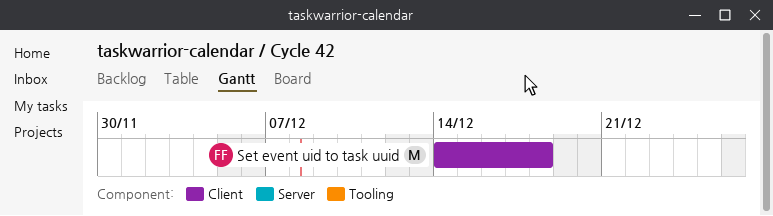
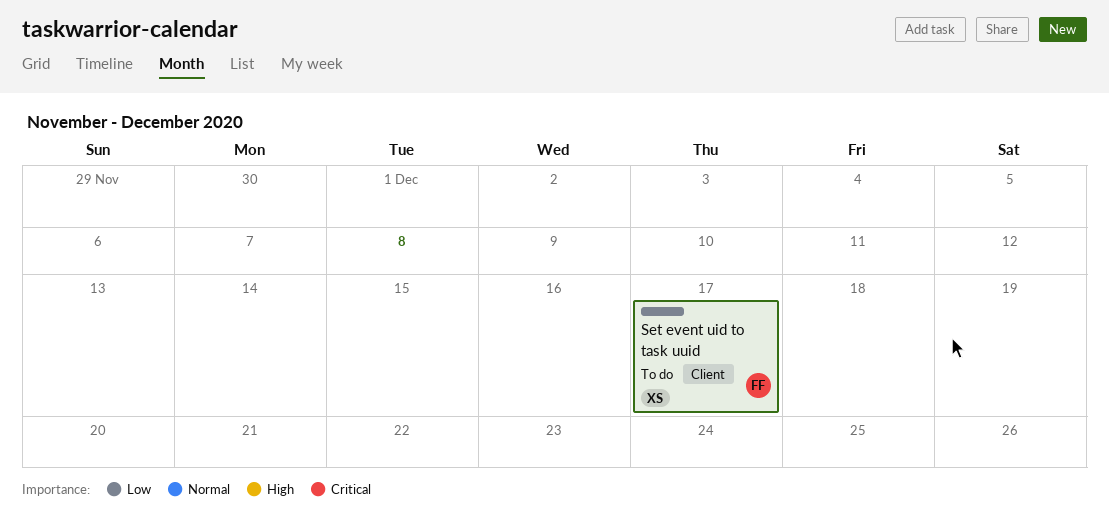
Set event uid to task uuid, estimate: M -> XS
Set event uid to task uuid, due: Dec 18 -> Dec 17

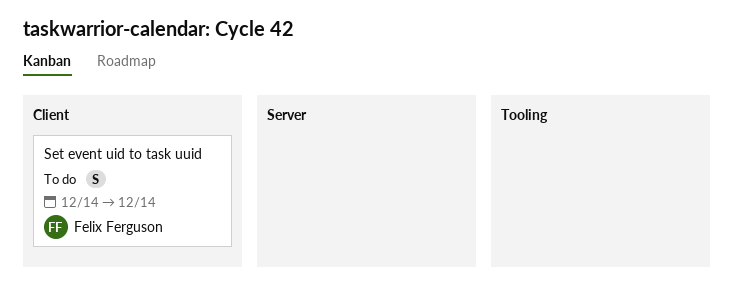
Set event uid to task uuid, estimate: XS -> S
Set event uid to task uuid, due: Dec 17 -> Dec 14

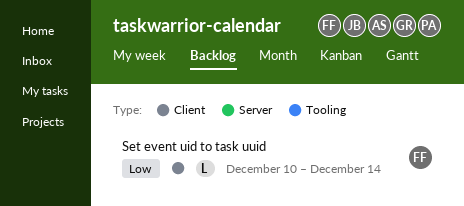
Set event uid to task uuid, estimate: S -> L
Set event uid to task uuid, start: Dec 14 -> Dec 10

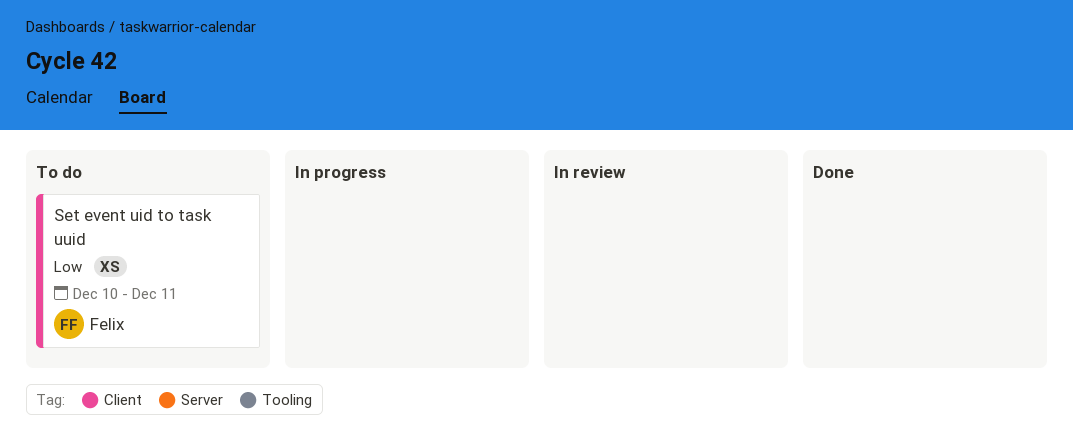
Set event uid to task uuid, estimate: L -> XS
Set event uid to task uuid, due: Dec 14 -> Dec 11

